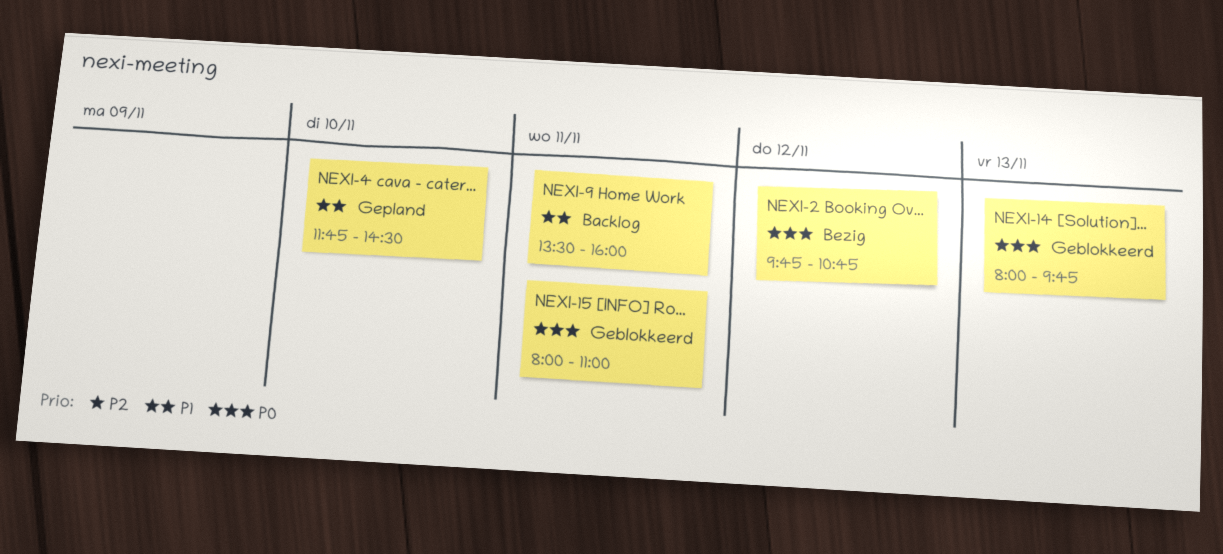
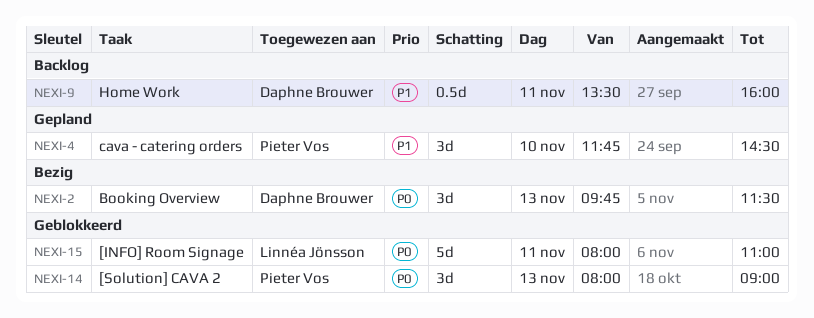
NEXI-2, day: Nov 12 -> Nov 13
NEXI-2, ends: 10:45 -> 11:30
NEXI-14, ends: 09:45 -> 09:00

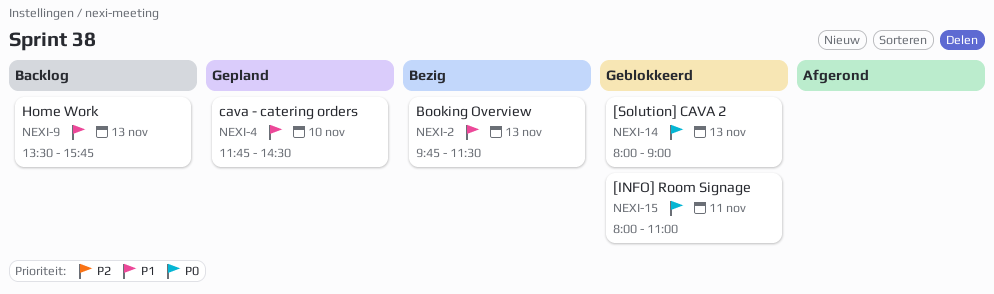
NEXI-2, priority: P0 -> P1
NEXI-9, day: Nov 11 -> Nov 13
NEXI-9, ends: 16:00 -> 15:45

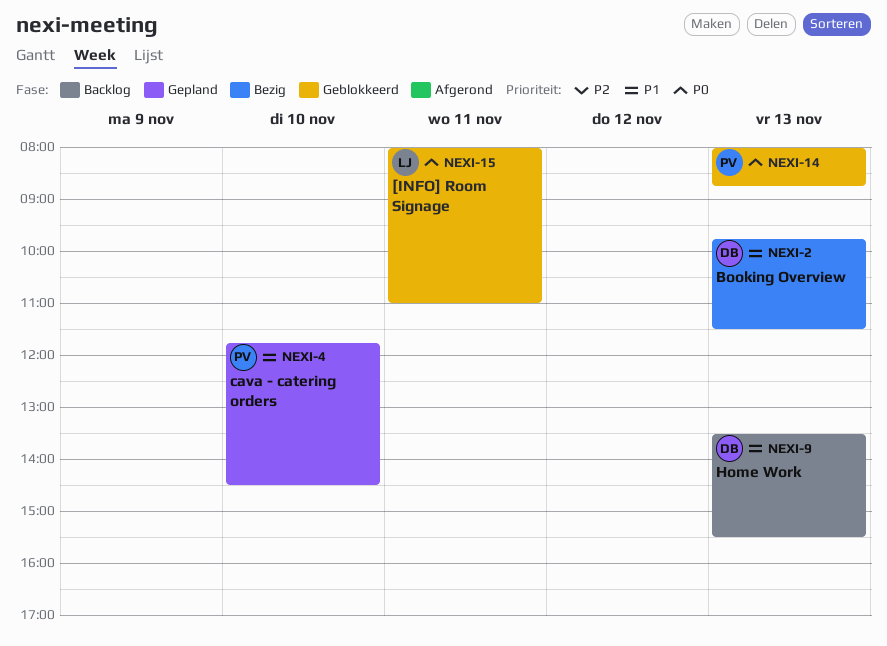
NEXI-9, ends: 15:45 -> 15:30
NEXI-14, ends: 09:00 -> 08:45

